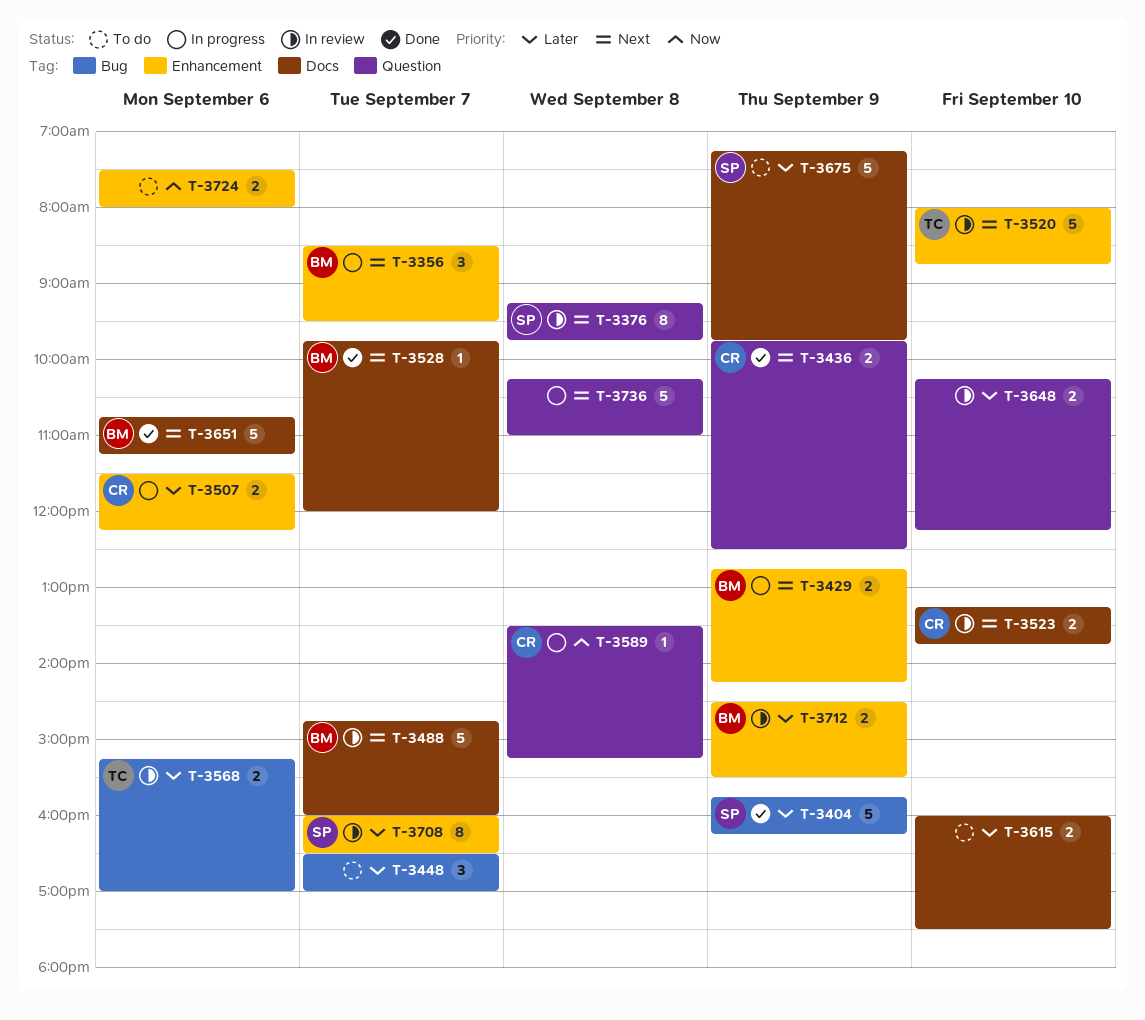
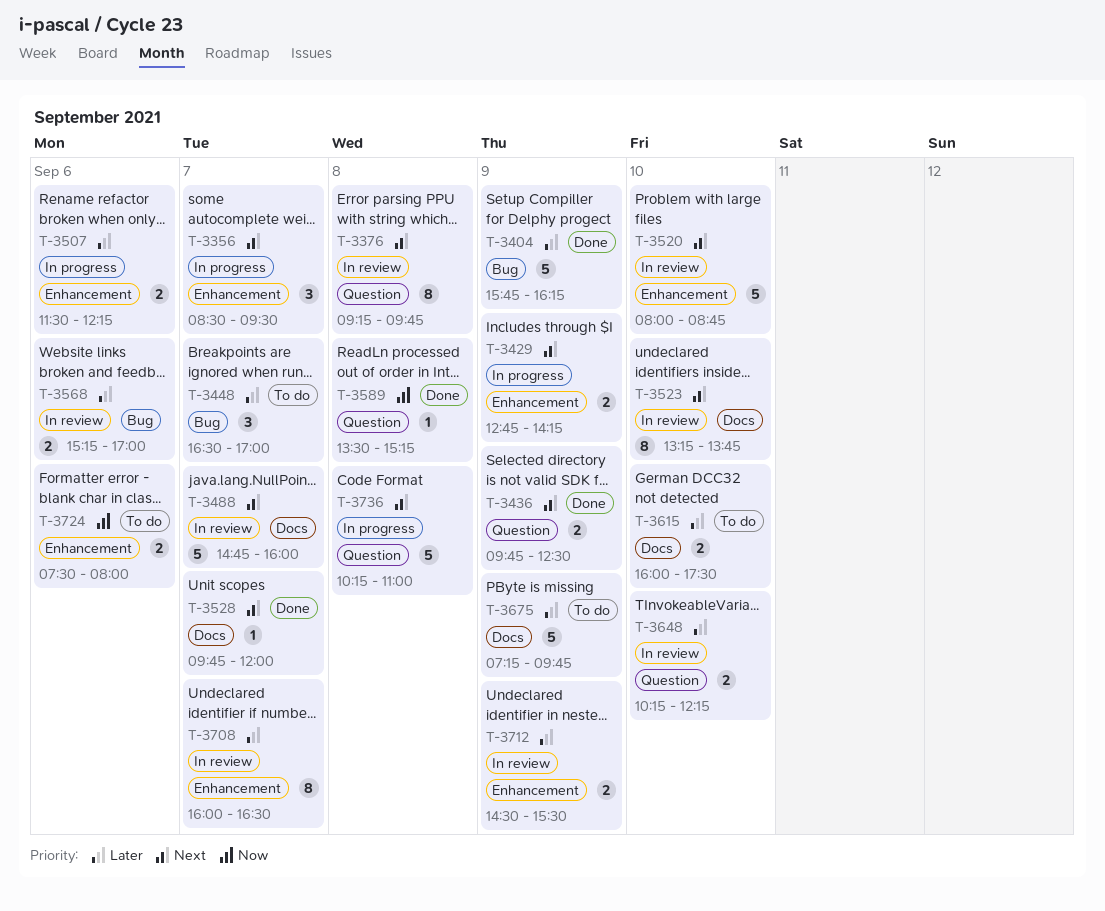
T-3523, estimate: 2 -> 8
T-3589, status: In progress -> Done
T-3651: present -> none

